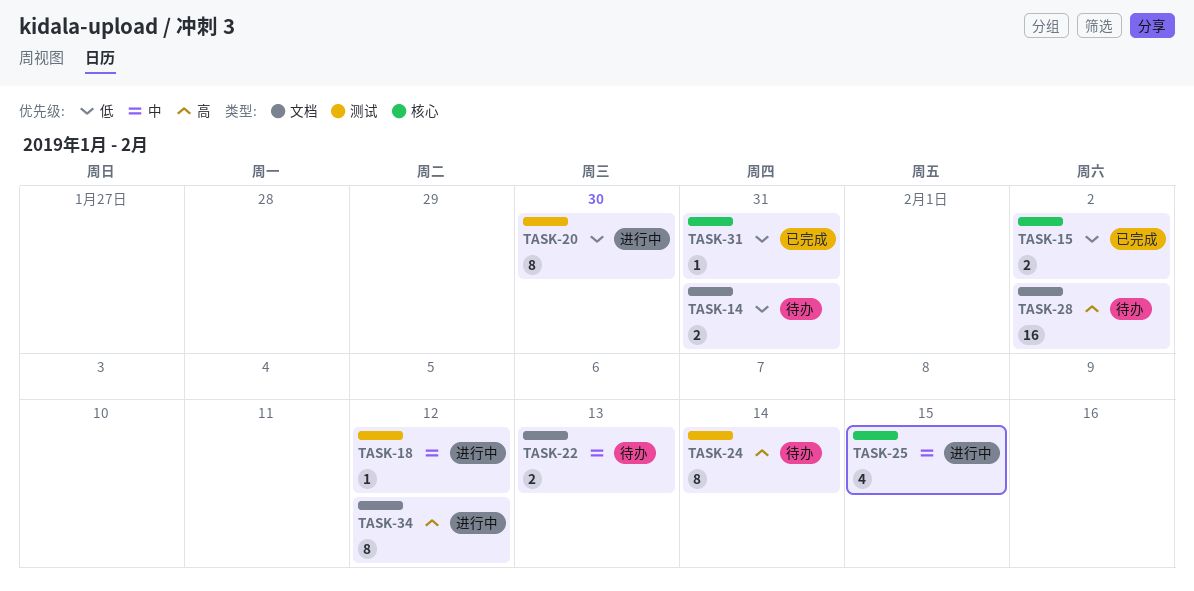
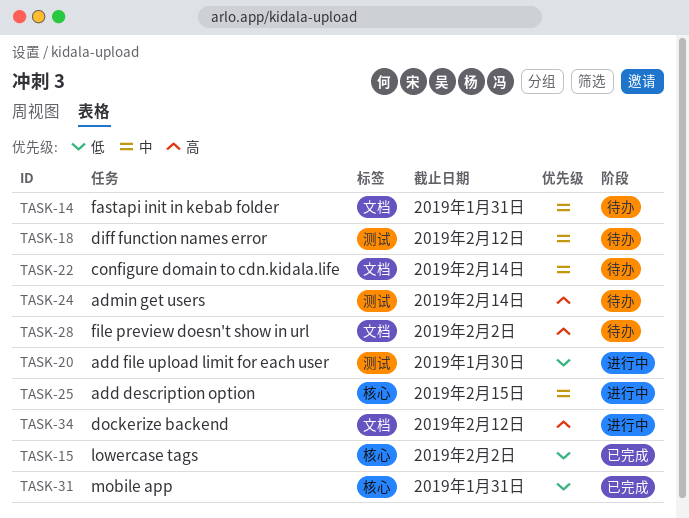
TASK-14, priority: 低 -> 中
TASK-18, status: 进行中 -> 待办
TASK-22, due: Feb 13 -> Feb 14

